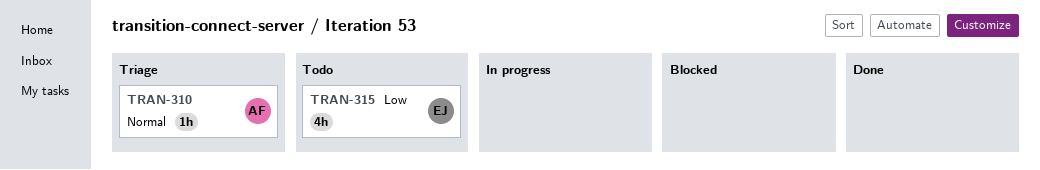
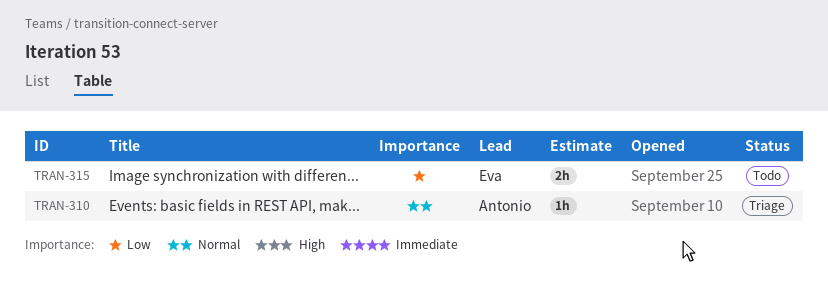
TRAN-315, estimate: 4h -> 2h

